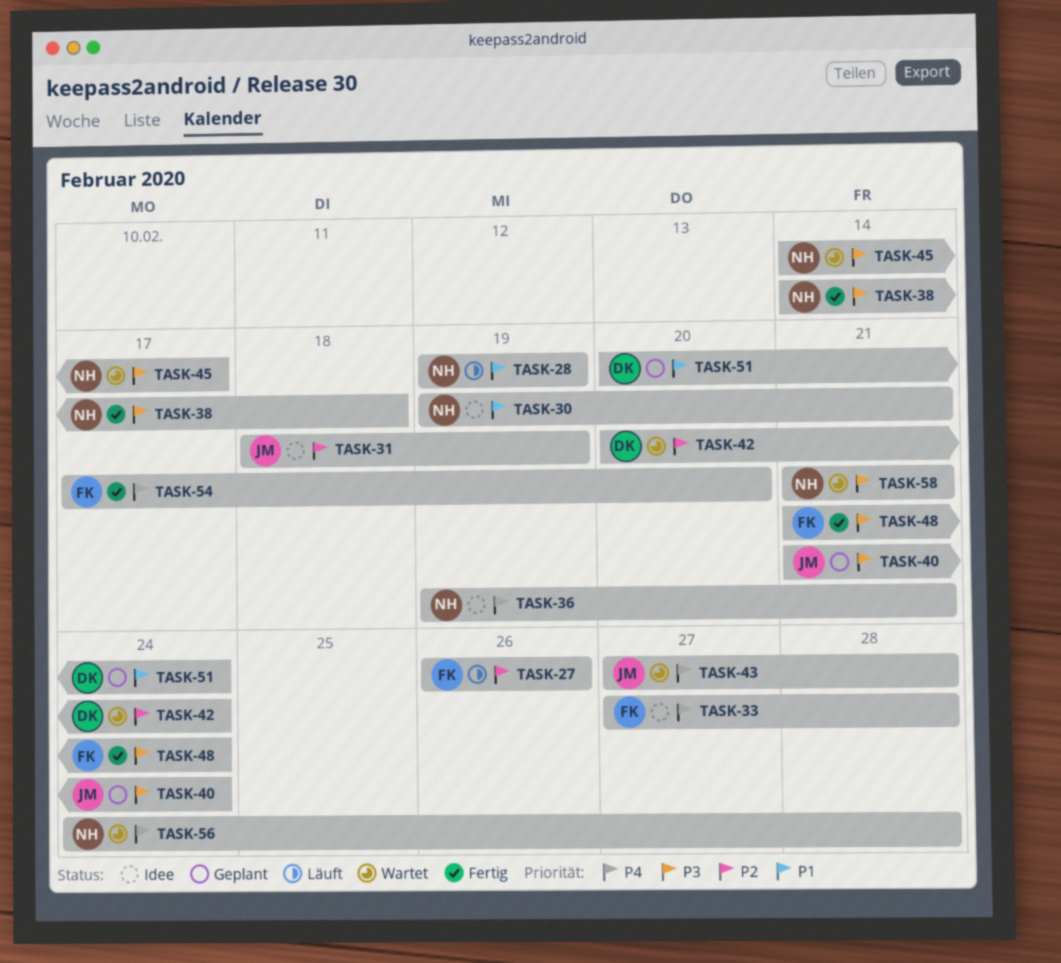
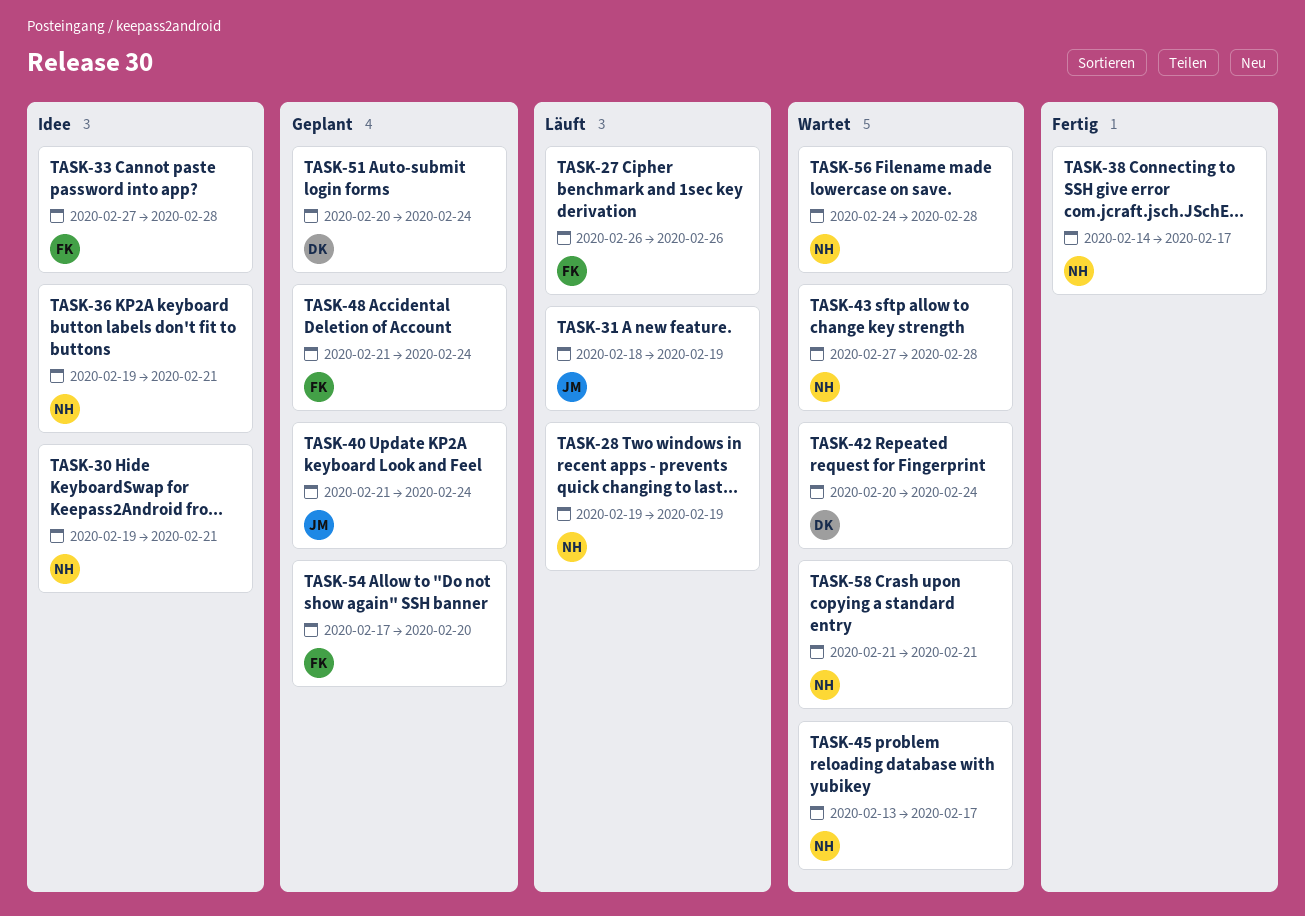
TASK-31, status: Idee -> Läuft
TASK-38, due: Feb 18 -> Feb 17
TASK-43, owner: JM -> NH
TASK-45, start: Feb 14 -> Feb 13
TASK-48, status: Fertig -> Geplant
TASK-54, status: Fertig -> Geplant

